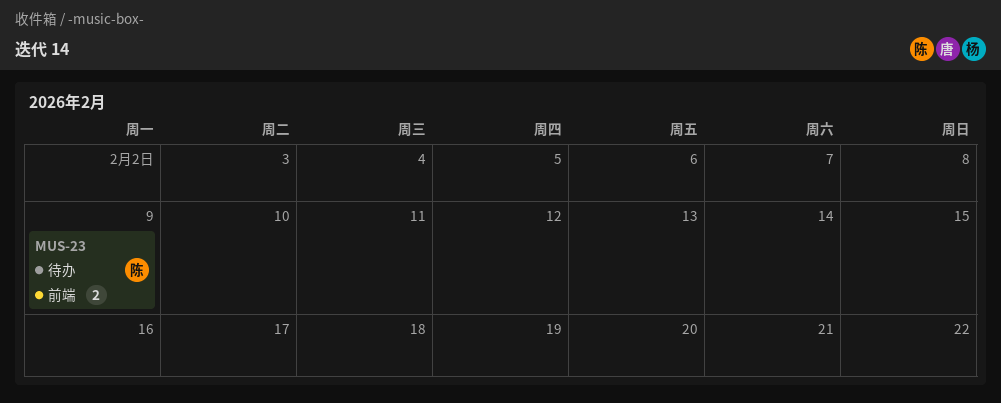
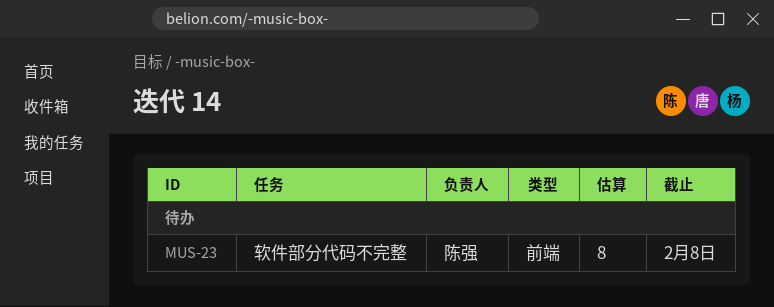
MUS-23, estimate: 2 -> 8
MUS-23, due: Feb 9 -> Feb 8

